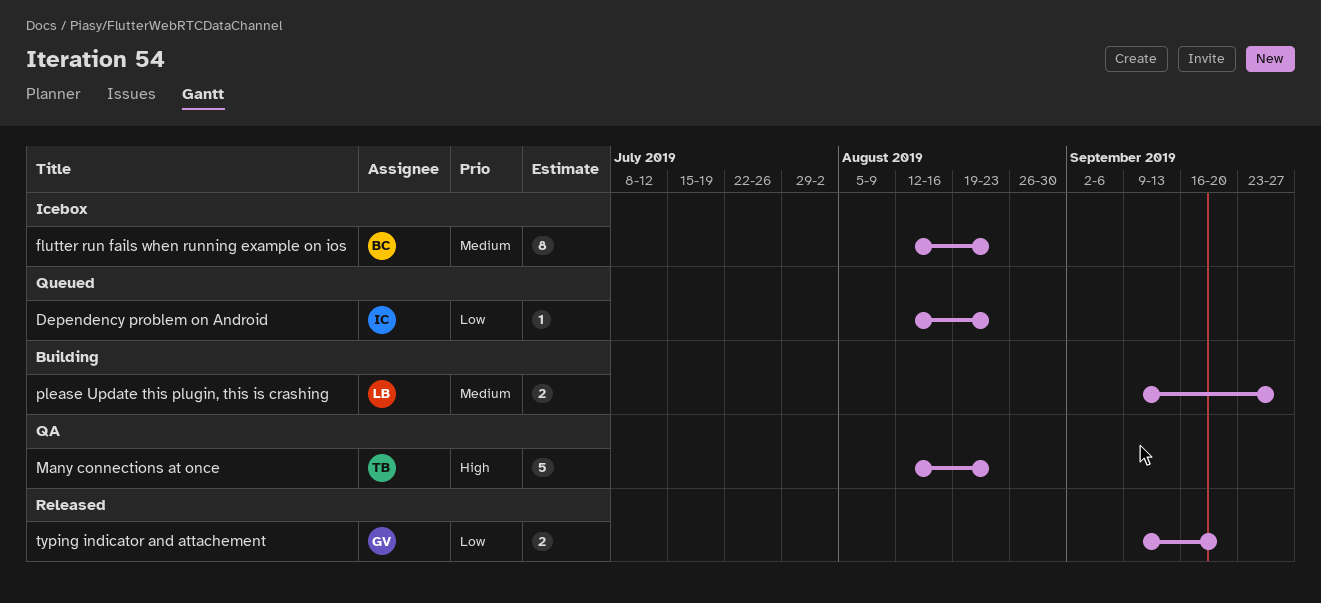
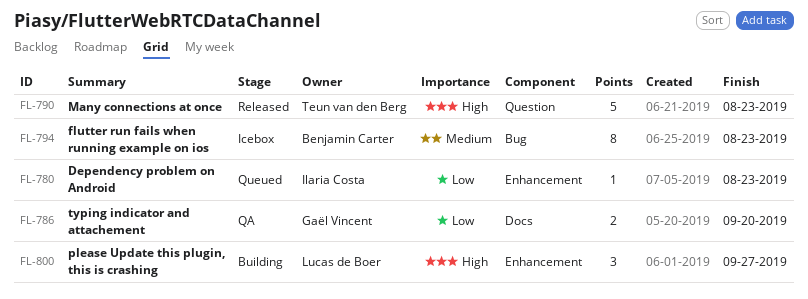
Many connections at once, status: QA -> Released
please Update this plugin, this is crashing, priority: Medium -> High
please Update this plugin, this is crashing, estimate: 2 -> 3
typing indicator and attachement, status: Released -> QA

